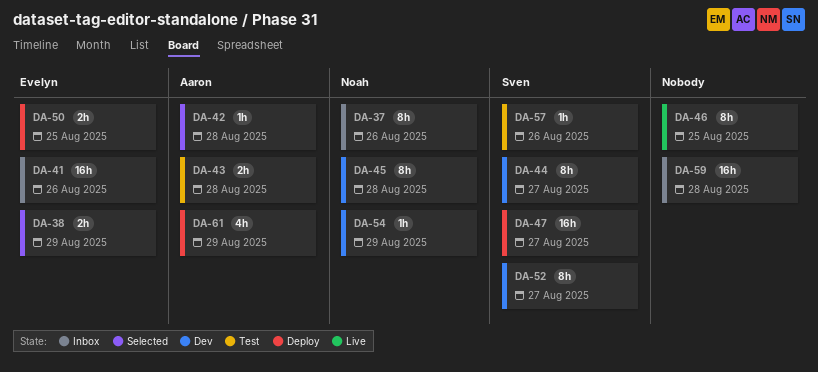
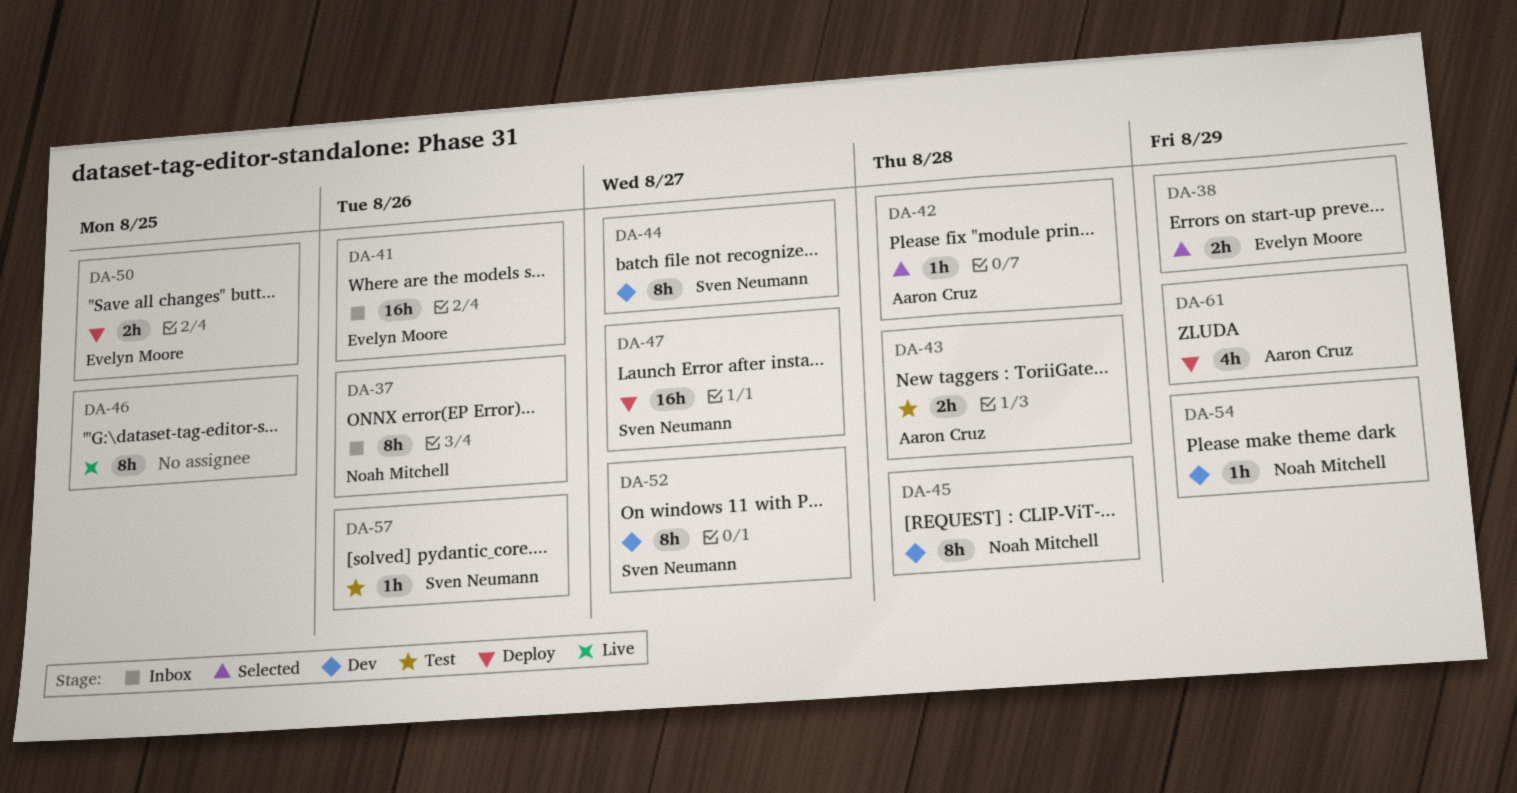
DA-59: present -> none

